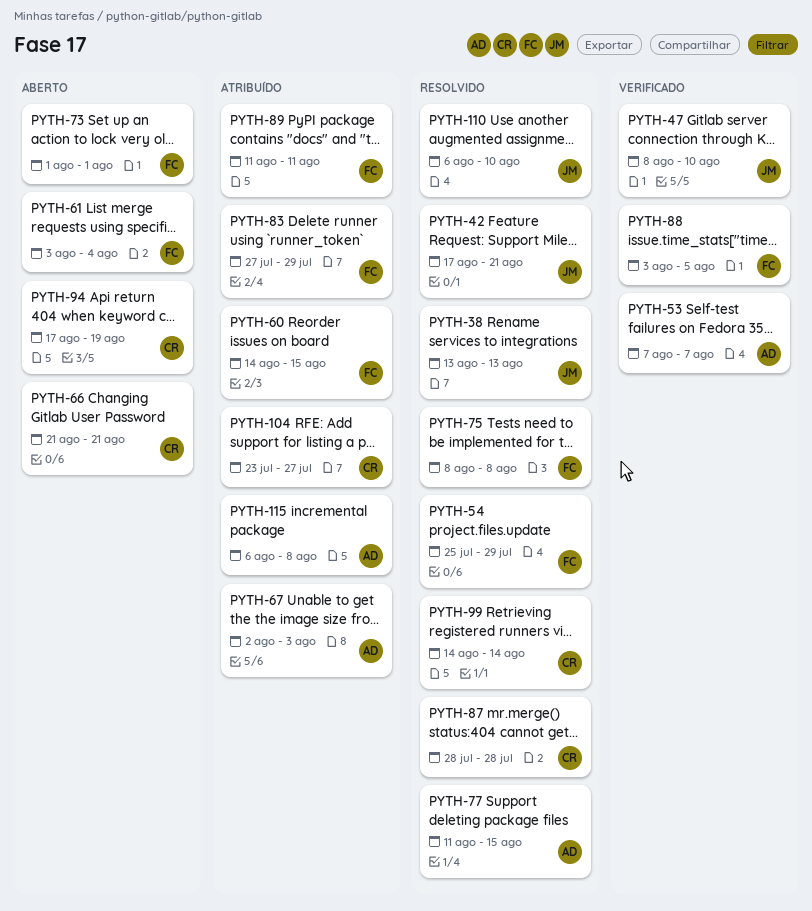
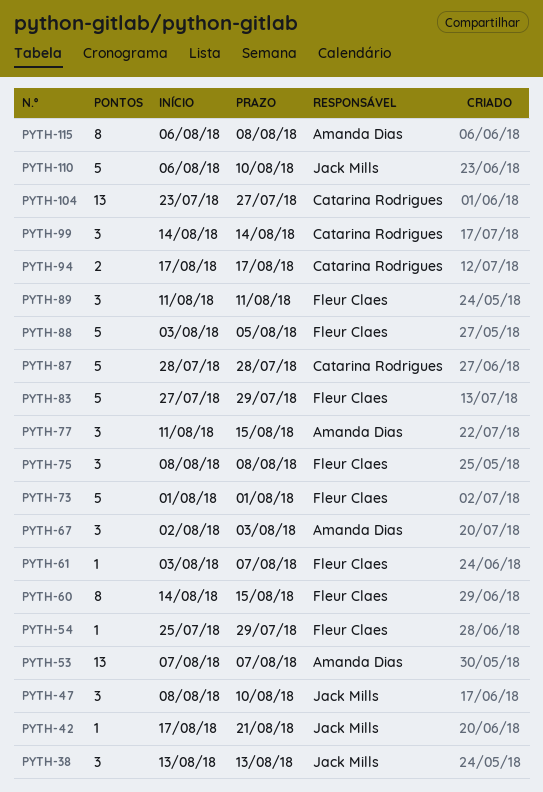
PYTH-61, due: Aug 4 -> Aug 7
PYTH-66: present -> none
PYTH-94, due: Aug 19 -> Aug 17

